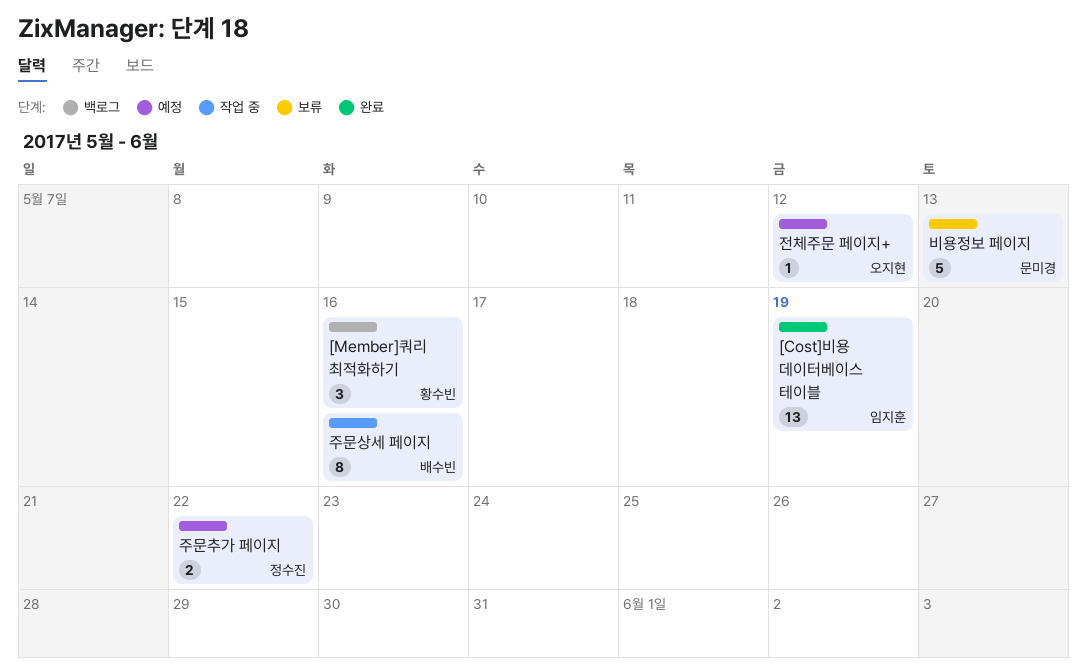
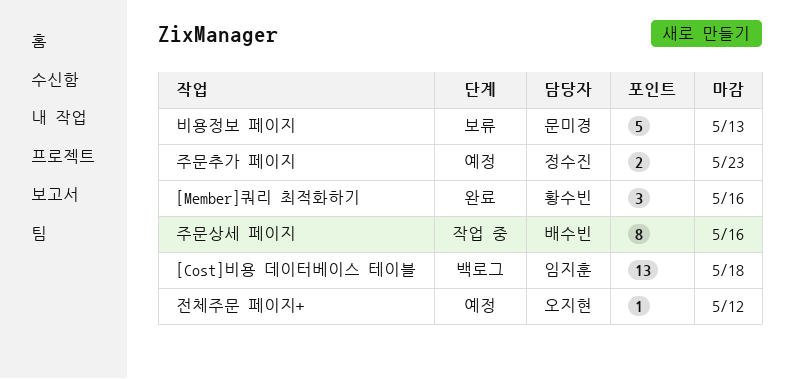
[Cost]비용 데이터베이스 테이블, status: 완료 -> 백로그
[Cost]비용 데이터베이스 테이블, due: May 19 -> May 18
[Member]쿼리 최적화하기, status: 백로그 -> 완료
주문추가 페이지, due: May 22 -> May 23

